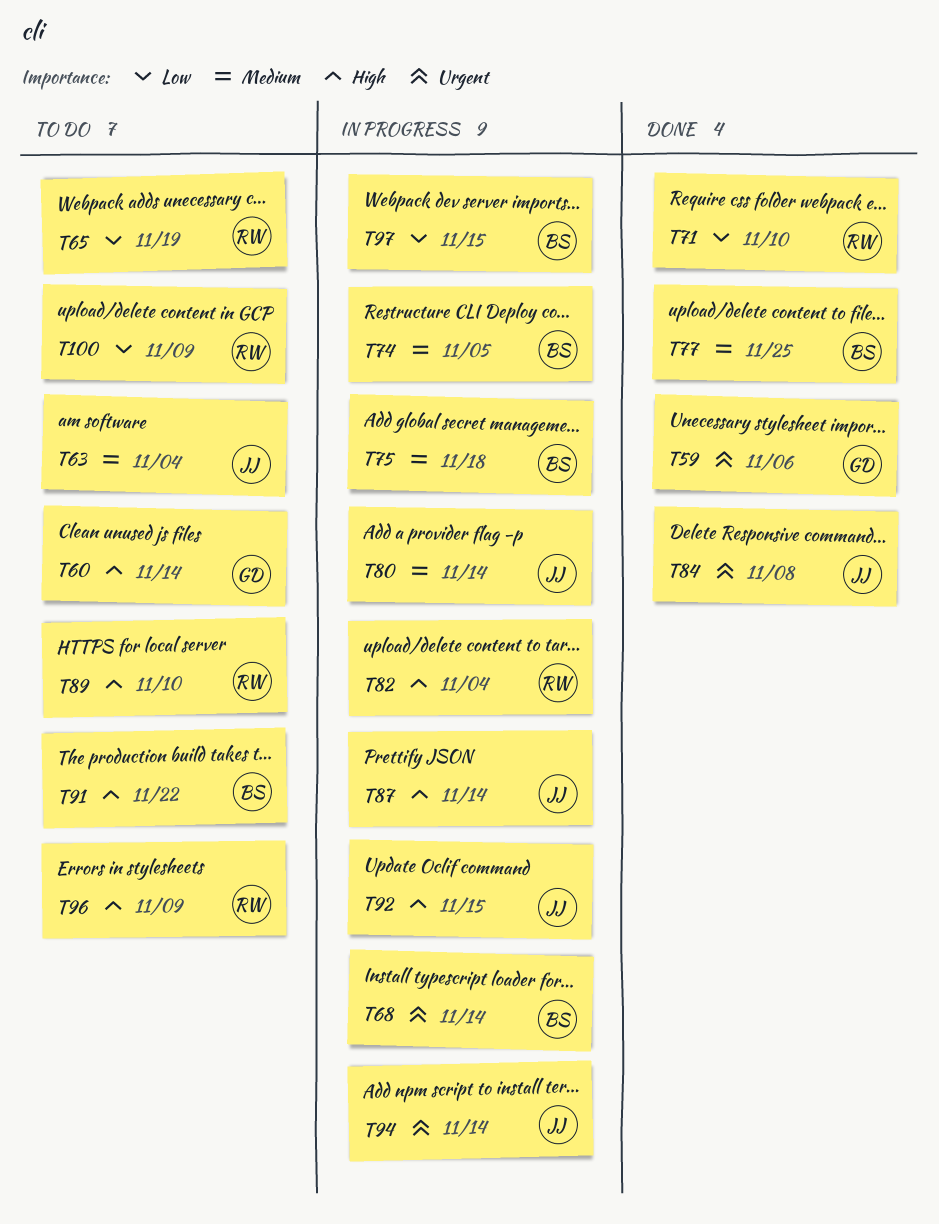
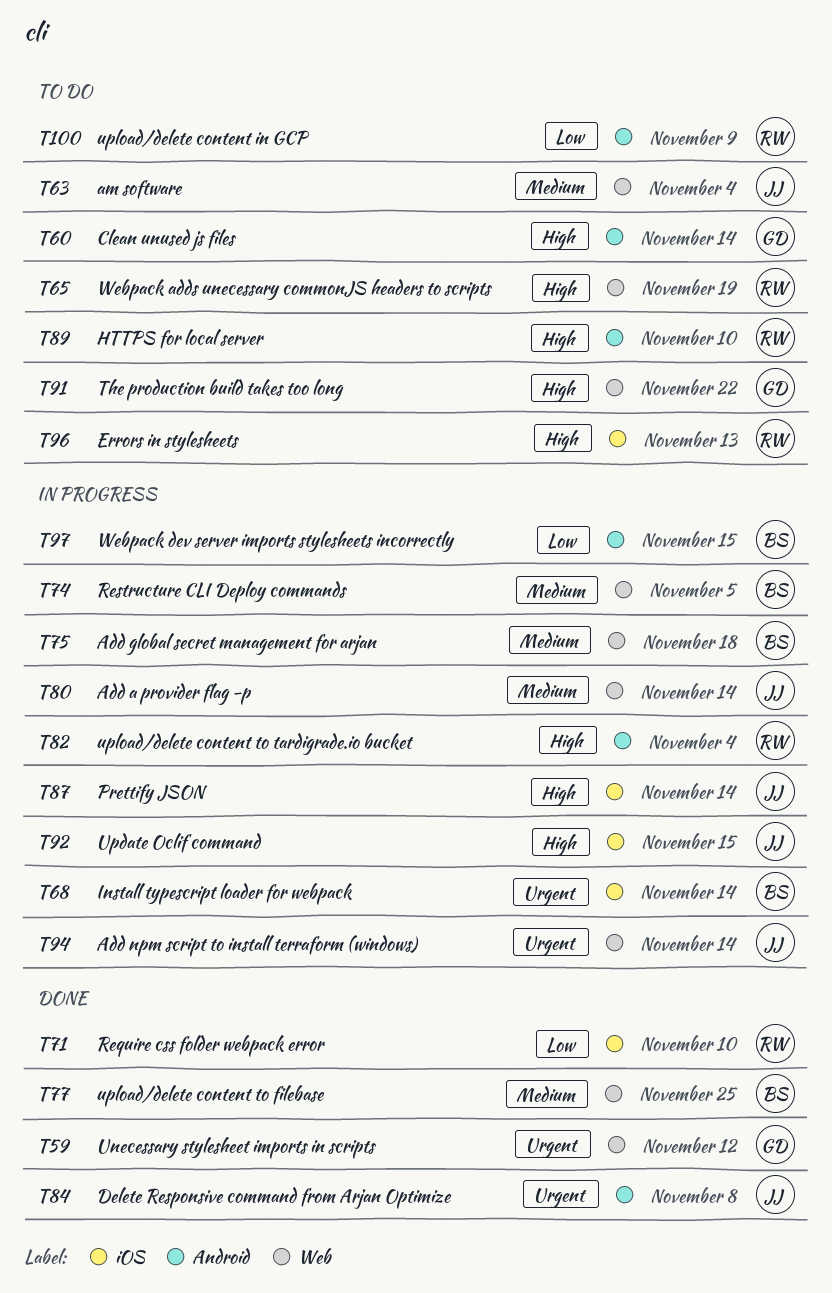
T59, due: Nov 6 -> Nov 12
T65, priority: Low -> High
T91, owner: BS -> GD
T96, due: Nov 9 -> Nov 13

